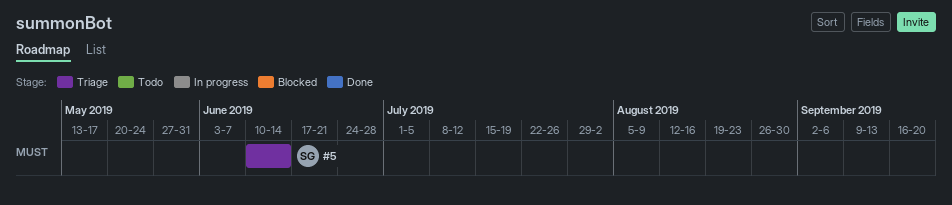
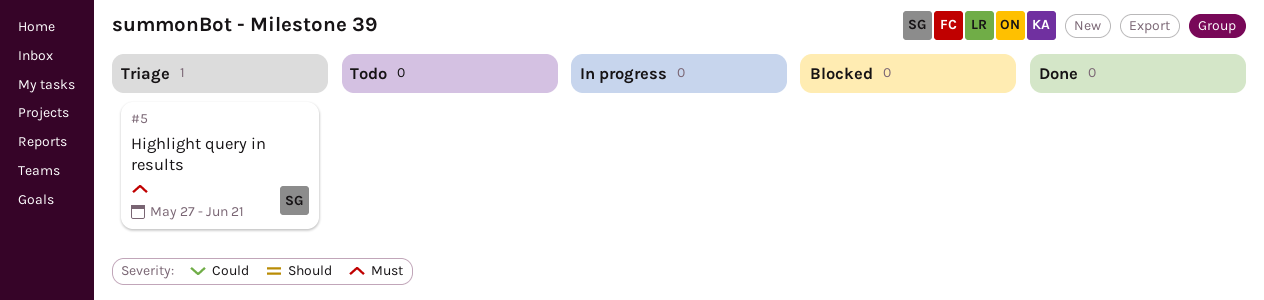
#5, start: Jun 10 -> May 27
#5, due: Jun 14 -> Jun 21

